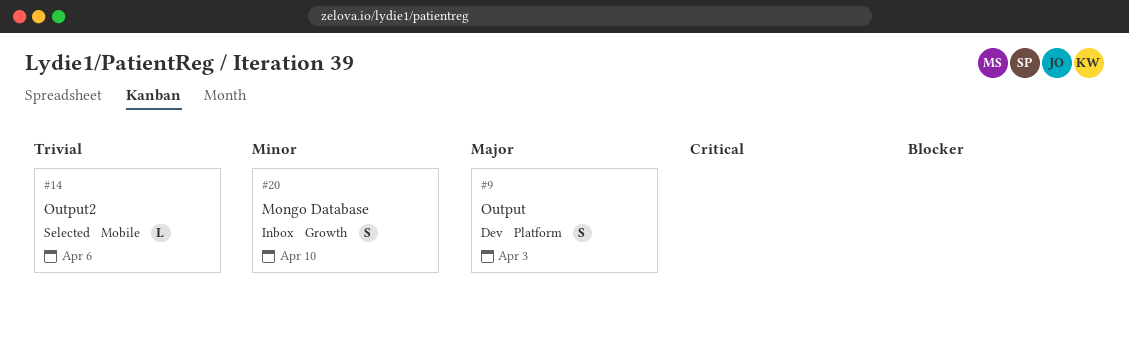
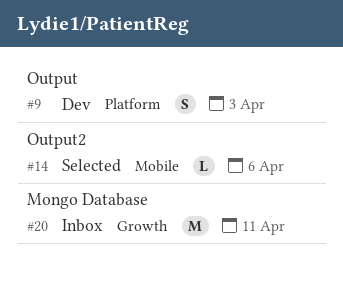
#20, estimate: S -> M
#20, due: Apr 10 -> Apr 11

